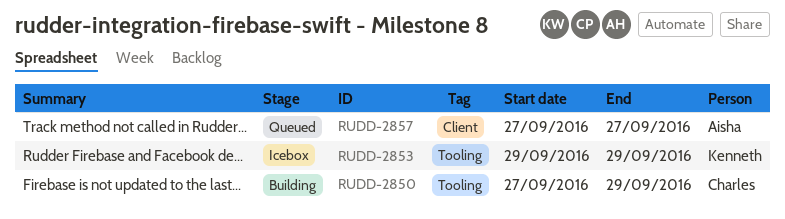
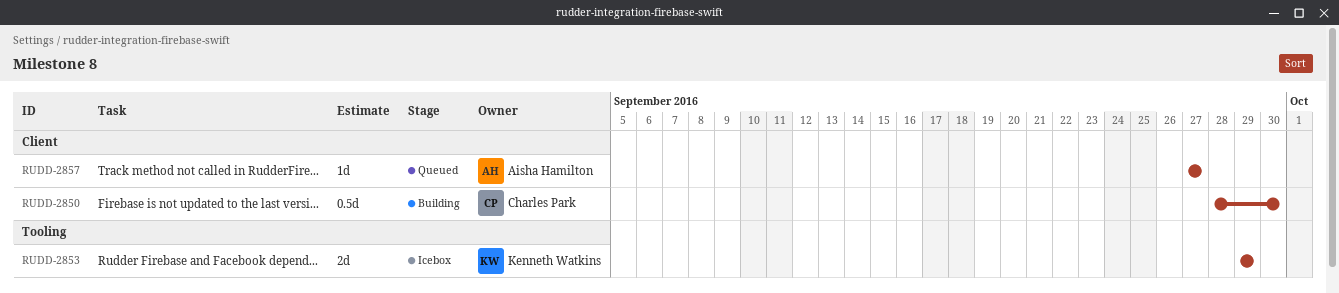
RUDD-2850, label: Tooling -> Client
RUDD-2850, start: Sep 27 -> Sep 28
RUDD-2850, due: Sep 29 -> Sep 30

